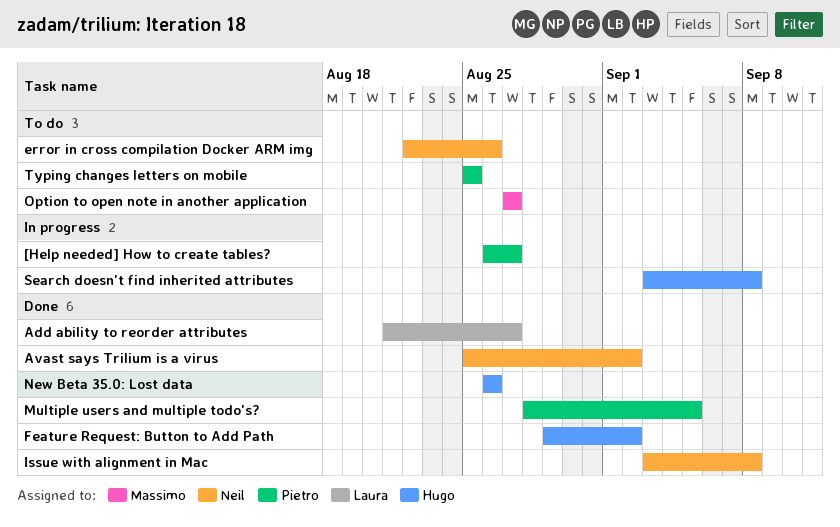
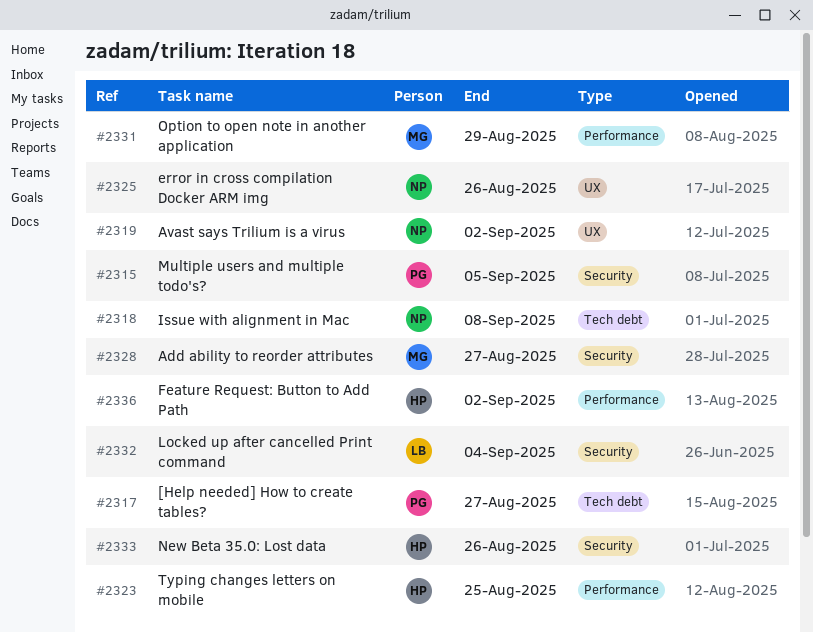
Add ability to reorder attributes, owner: Laura -> Massimo
Locked up after cancelled Print command: none -> present
Option to open note in another application, due: Aug 27 -> Aug 29
Search doesn't find inherited attributes: present -> none
Typing changes letters on mobile, owner: Pietro -> Hugo

